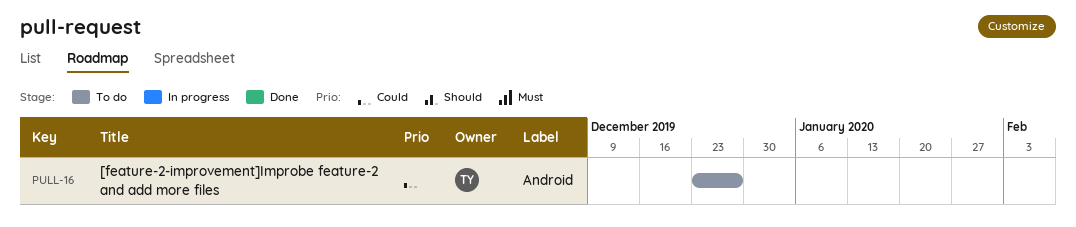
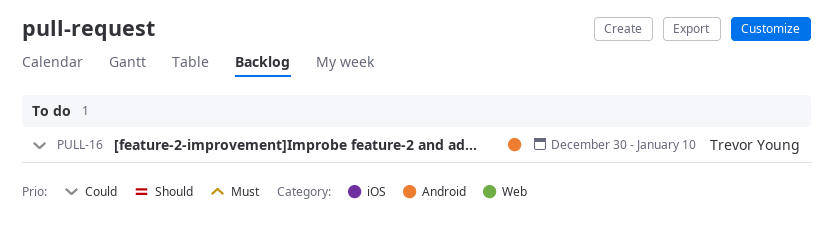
PULL-16, start: Dec 23 -> Dec 30
PULL-16, due: Dec 27 -> Jan 10

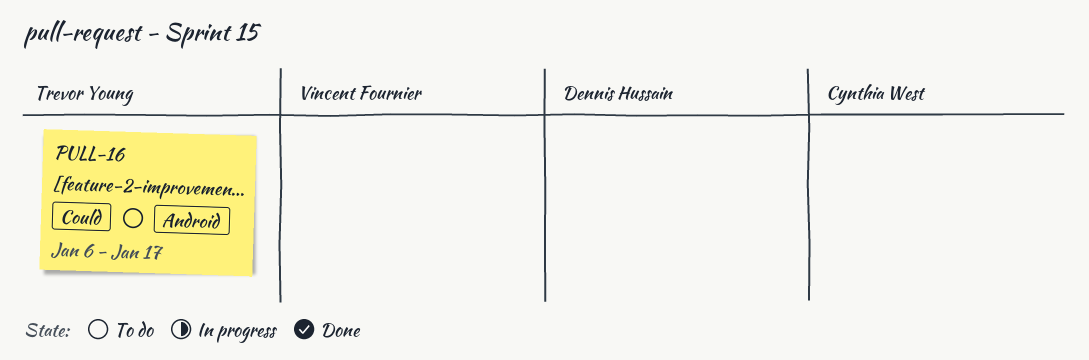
PULL-16, start: Dec 30 -> Jan 6
PULL-16, due: Jan 10 -> Jan 17

